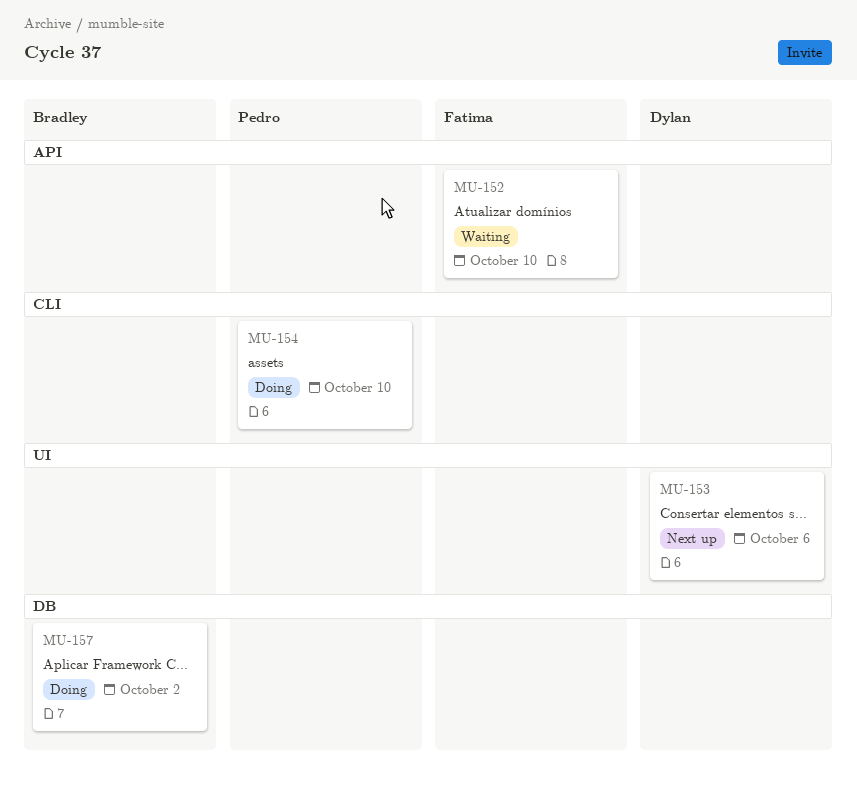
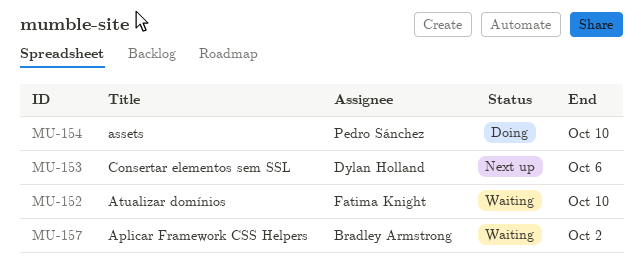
MU-157, status: Doing -> Waiting

